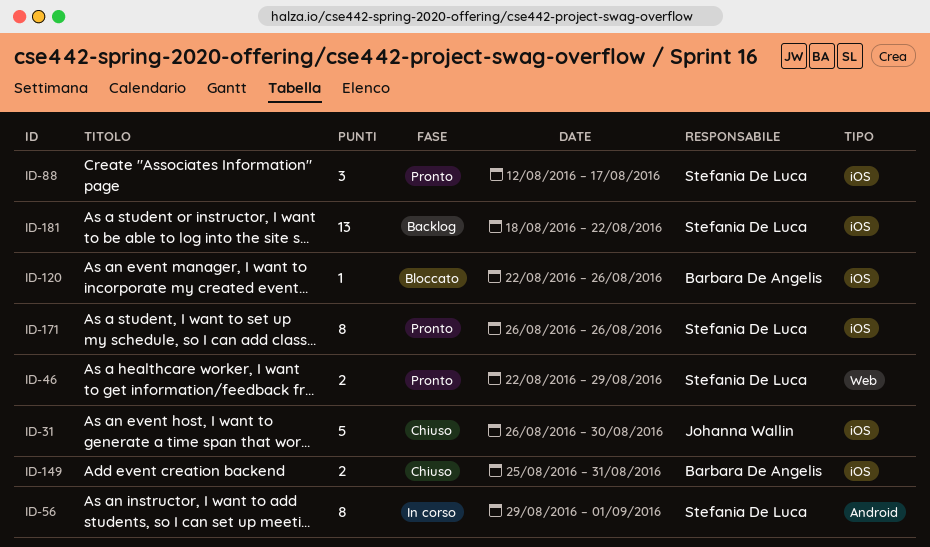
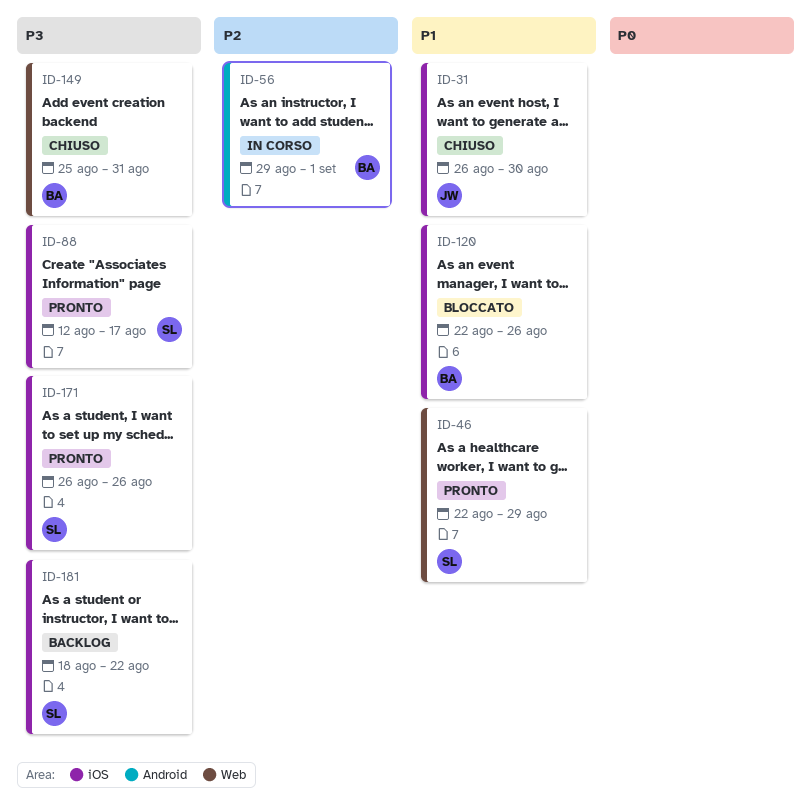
ID-56, owner: Stefania De Luca -> Barbara De Angelis
ID-149, label: iOS -> Web

